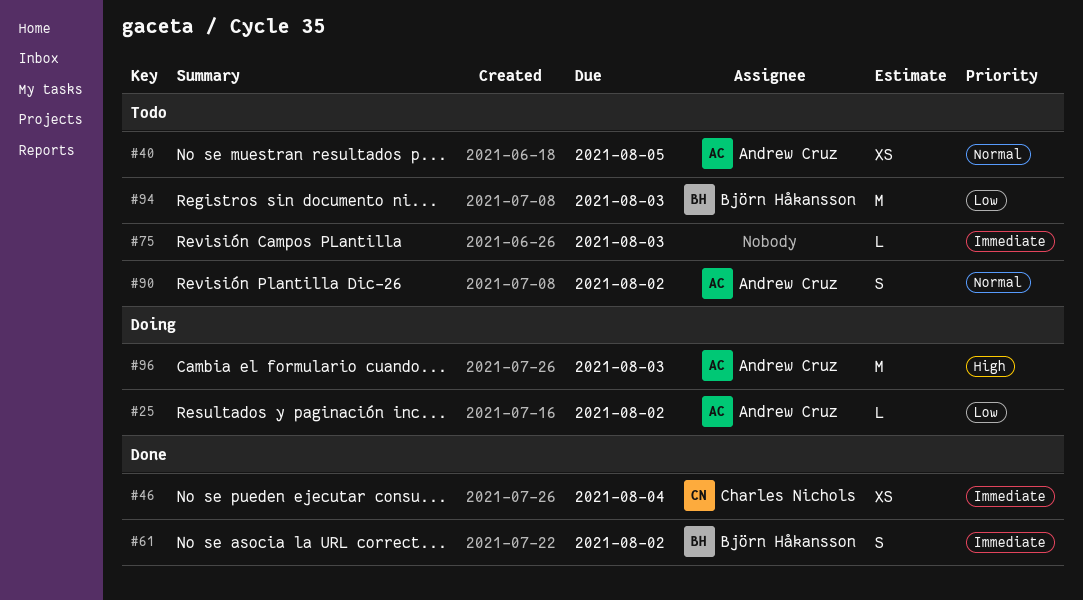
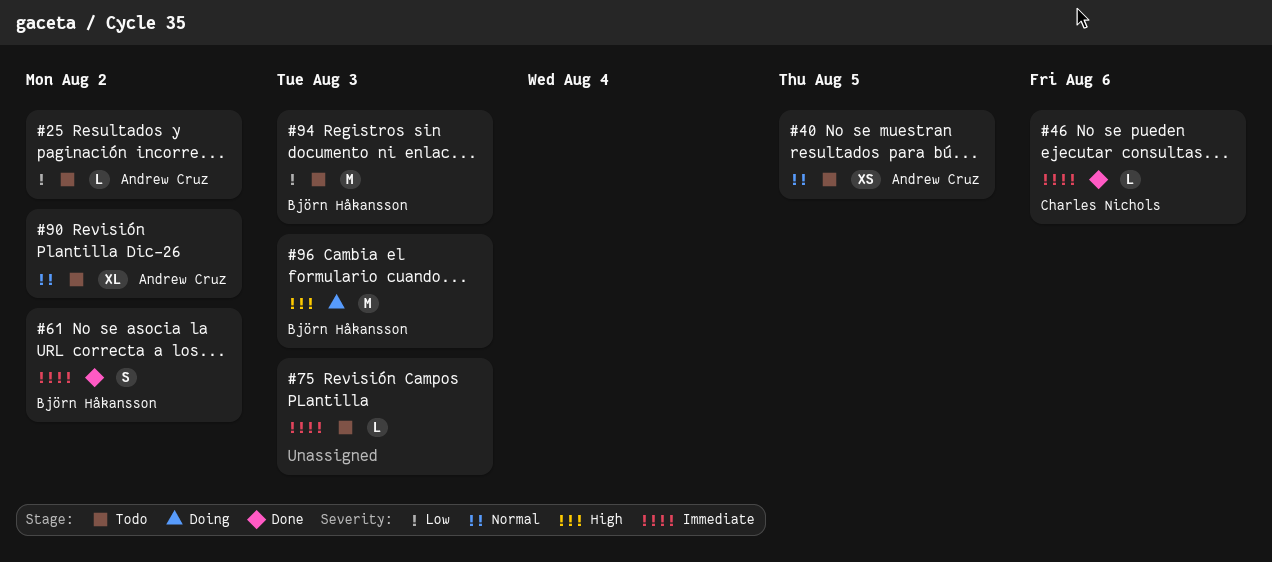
#25, status: Doing -> Todo
#46, estimate: XS -> L
#46, due: Aug 4 -> Aug 6
#90, estimate: S -> XL
#96, owner: Andrew Cruz -> Björn Håkansson

